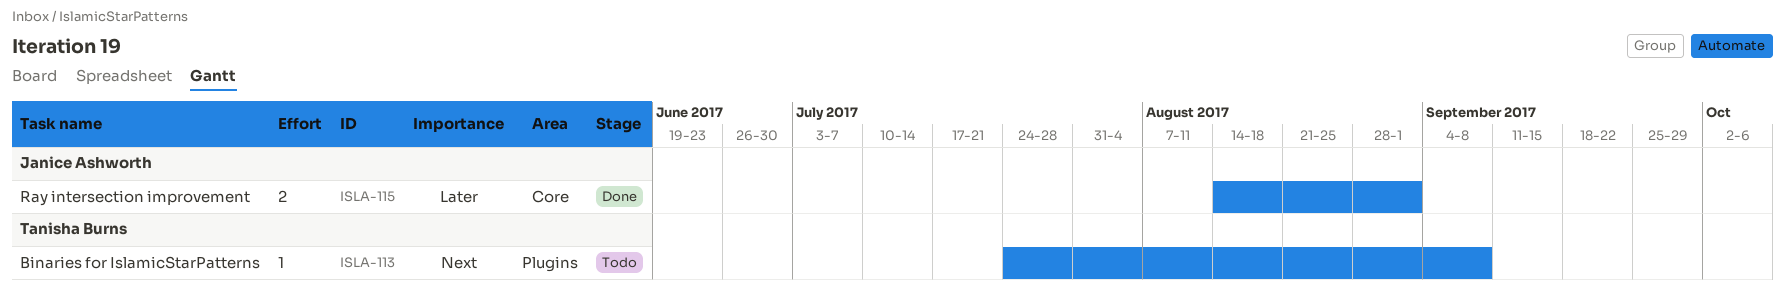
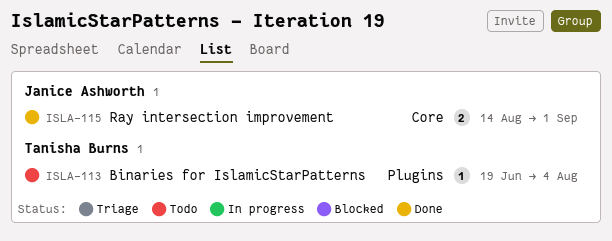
ISLA-113, start: Jul 24 -> Jun 19
ISLA-113, due: Sep 8 -> Aug 4

